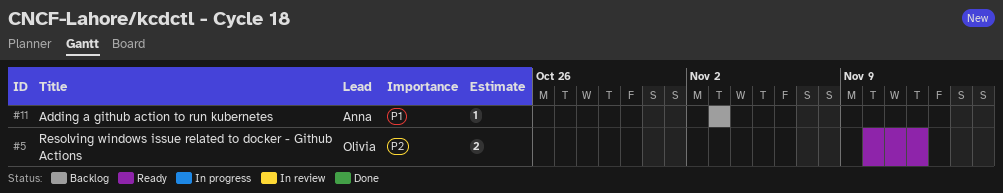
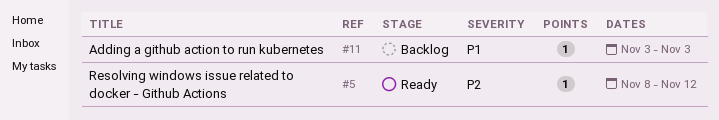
#5, estimate: 2 -> 1
#5, start: Nov 10 -> Nov 8

